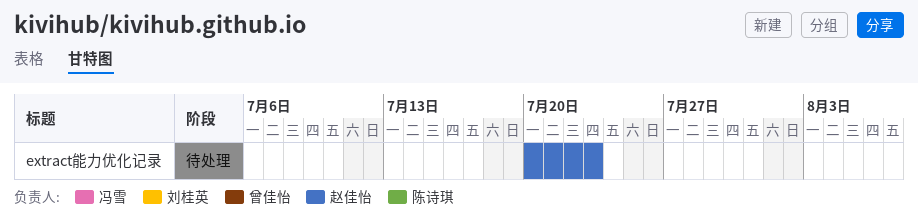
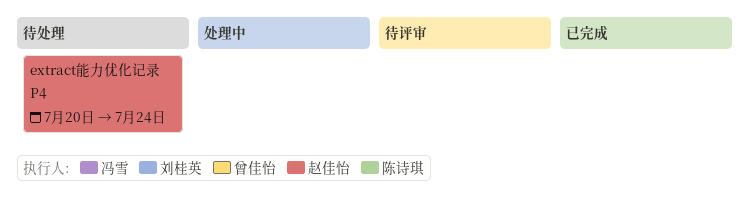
extract能力优化记录, due: Jul 23 -> Jul 24

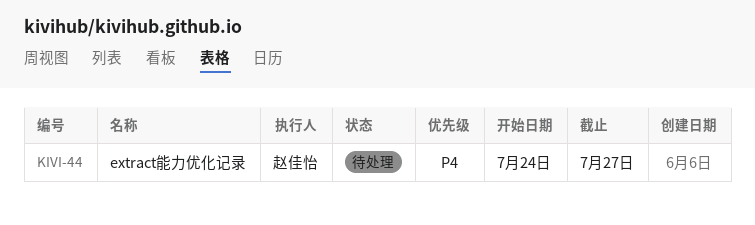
extract能力优化记录, start: Jul 20 -> Jul 24
extract能力优化记录, due: Jul 24 -> Jul 27

